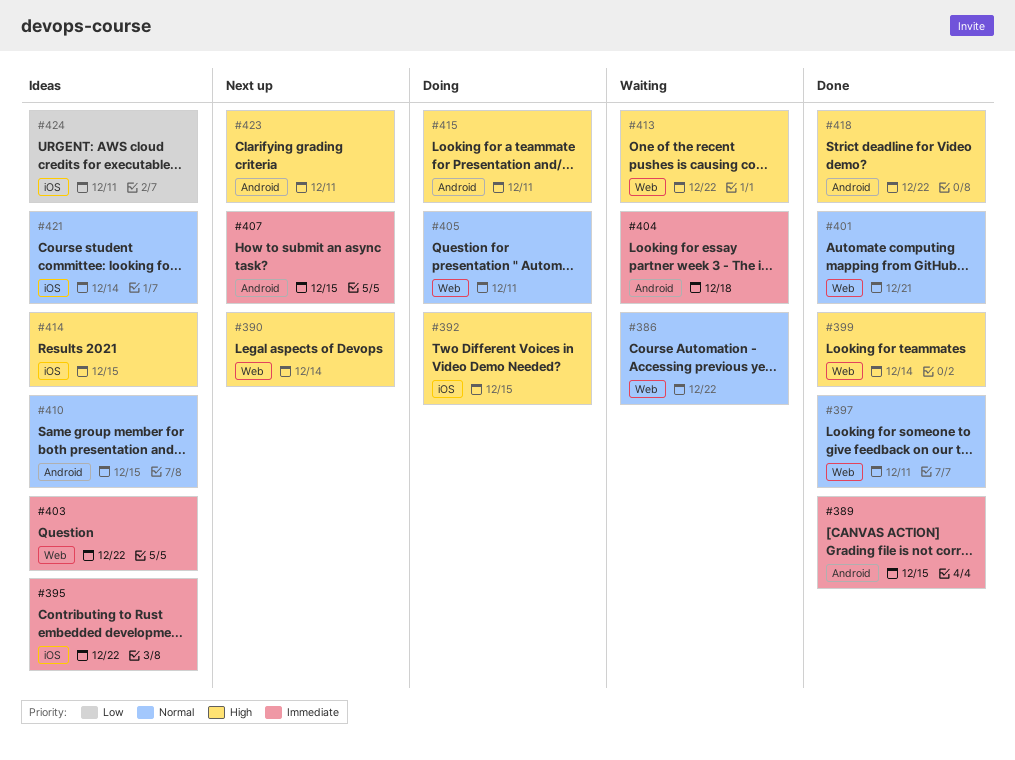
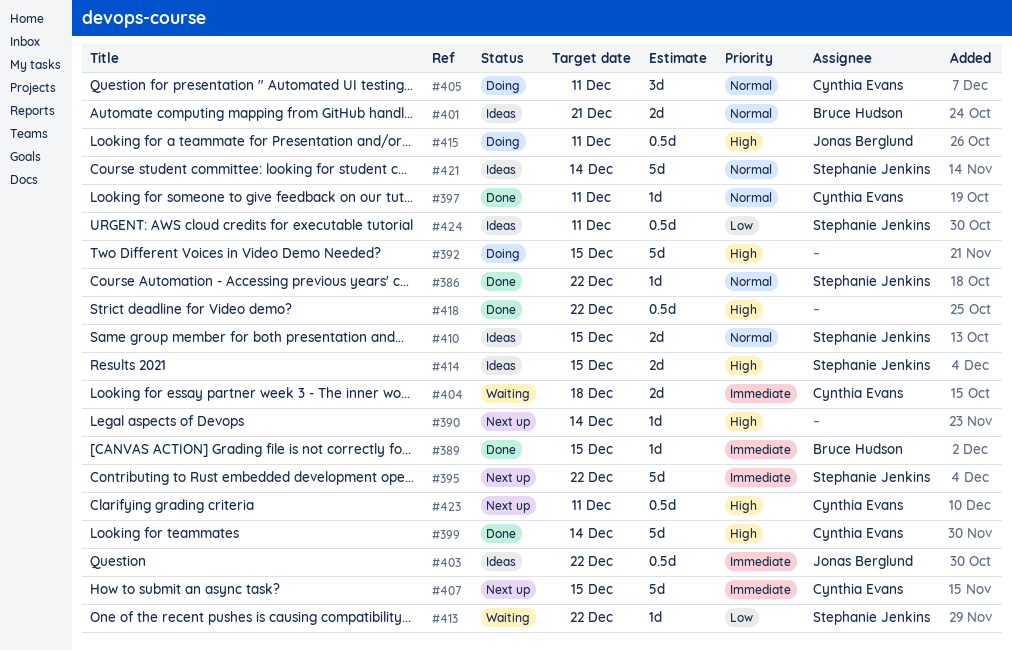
#386, status: Waiting -> Done
#395, status: Ideas -> Next up
#401, status: Done -> Ideas
#413, priority: High -> Low

